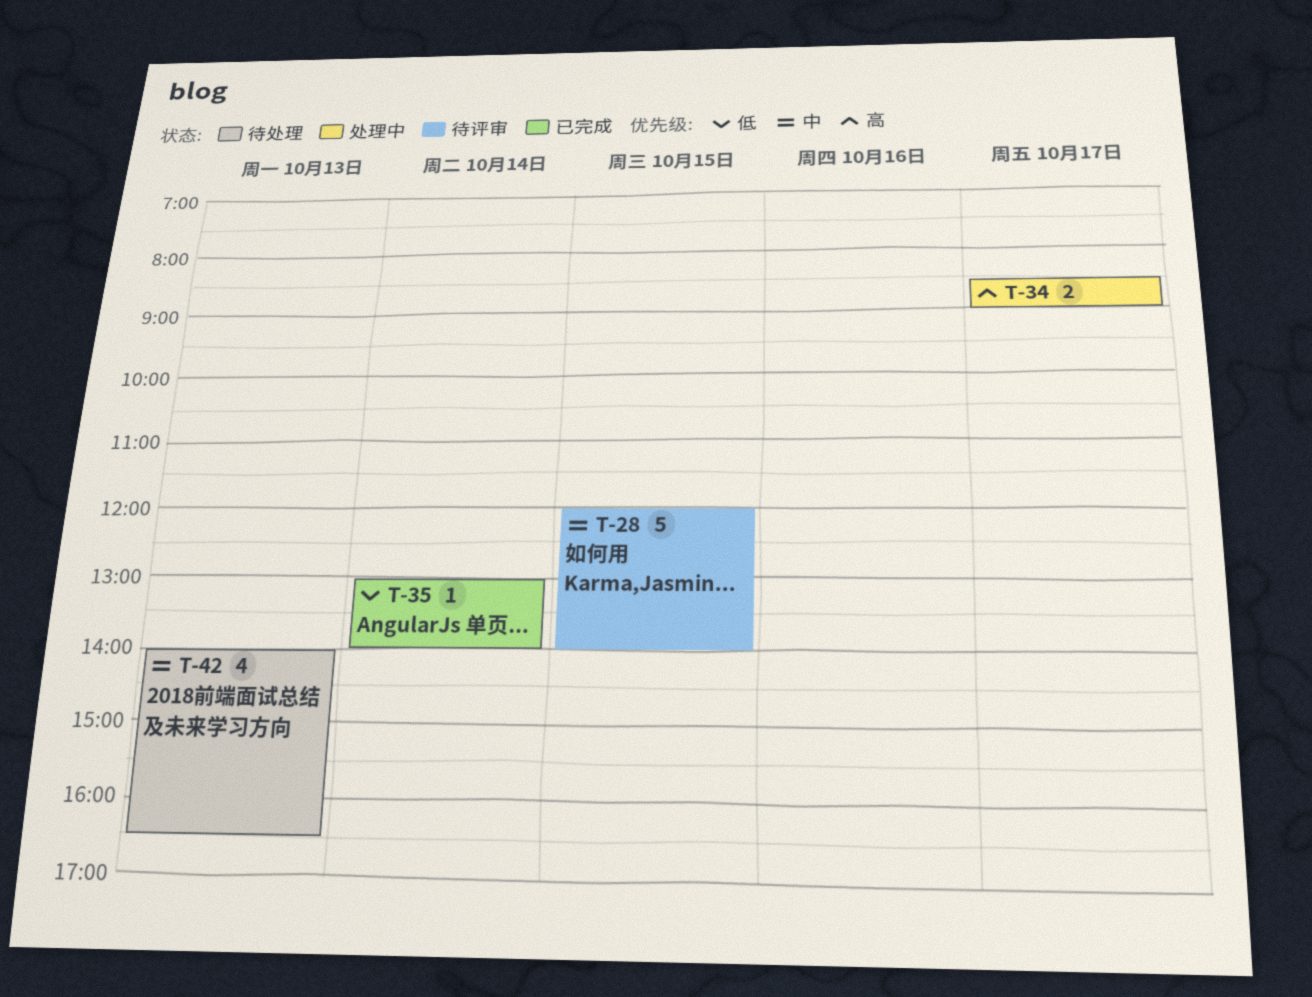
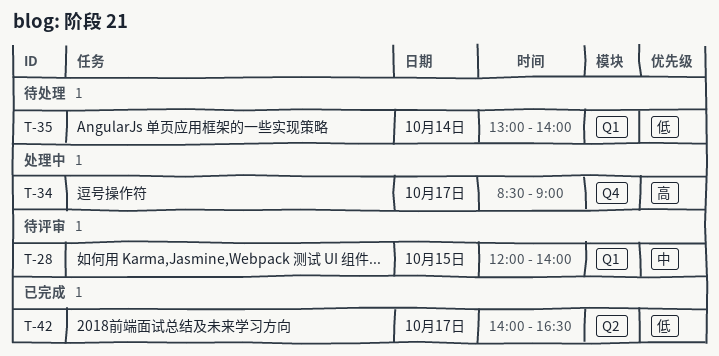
T-35, status: 已完成 -> 待处理
T-42, status: 待处理 -> 已完成
T-42, priority: 中 -> 低
T-42, day: Oct 13 -> Oct 17

